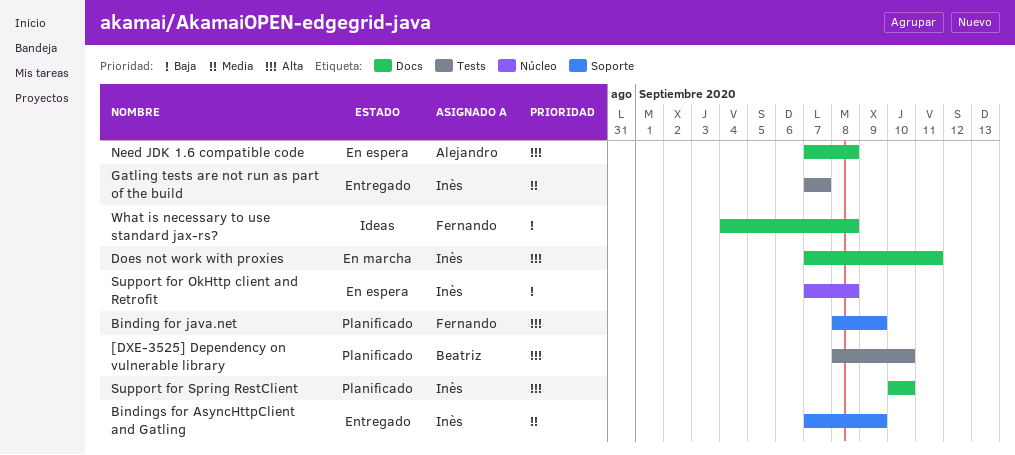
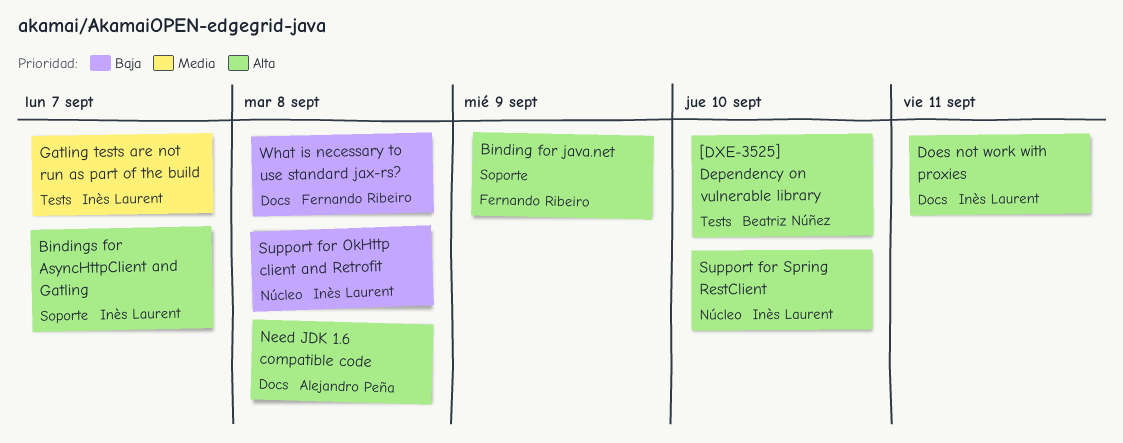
Bindings for AsyncHttpClient and Gatling, priority: Media -> Alta
Bindings for AsyncHttpClient and Gatling, due: Sep 9 -> Sep 7
Support for Spring RestClient, label: Docs -> Núcleo

